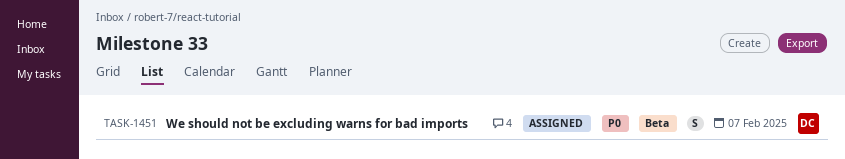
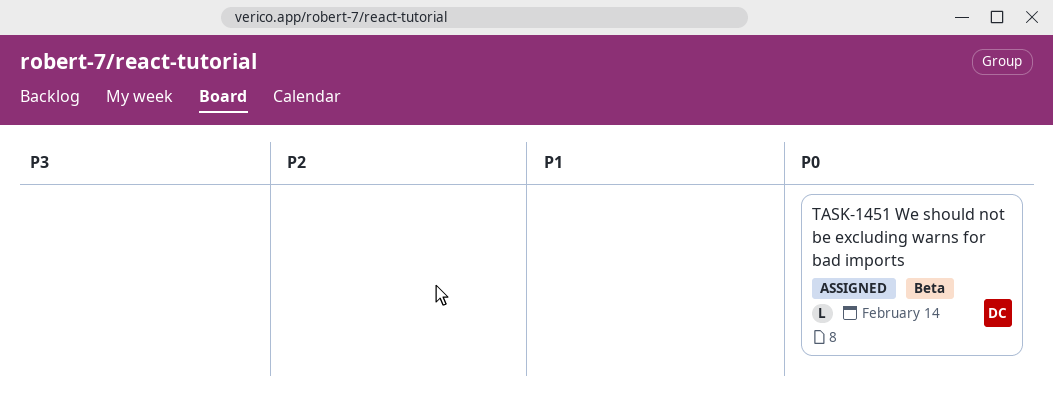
TASK-1451, estimate: S -> L
TASK-1451, due: Feb 7 -> Feb 14

